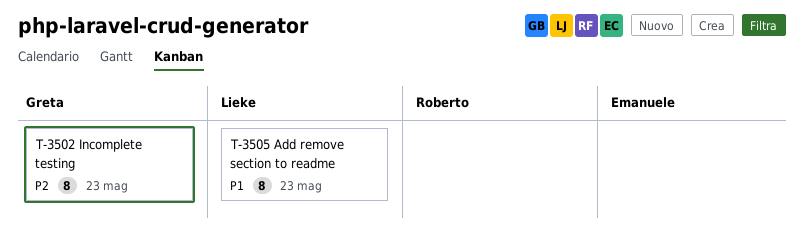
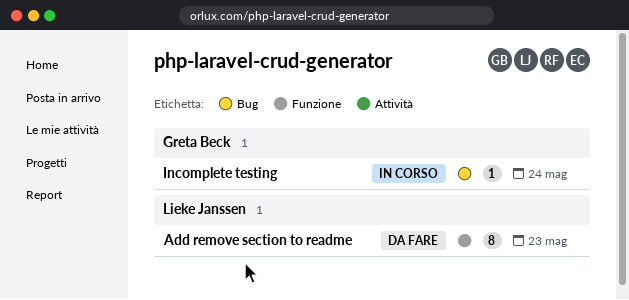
Incomplete testing, estimate: 8 -> 1
Incomplete testing, due: May 23 -> May 24

